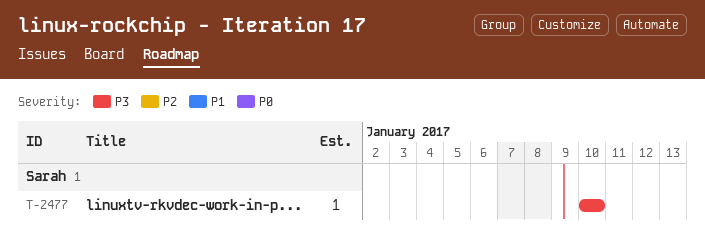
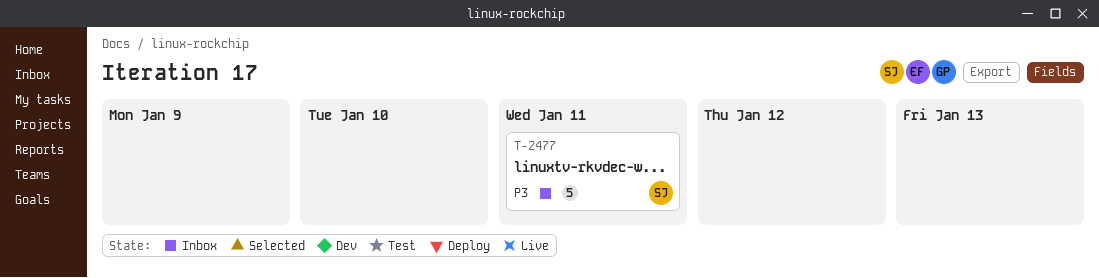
T-2477, estimate: 1 -> 5
T-2477, due: Jan 10 -> Jan 11

